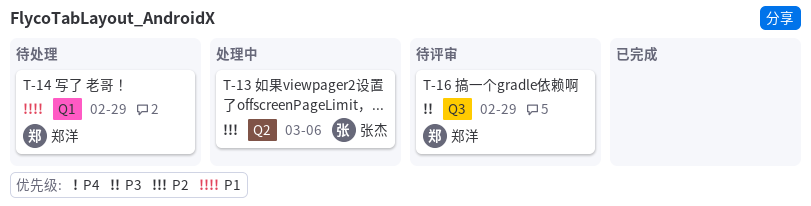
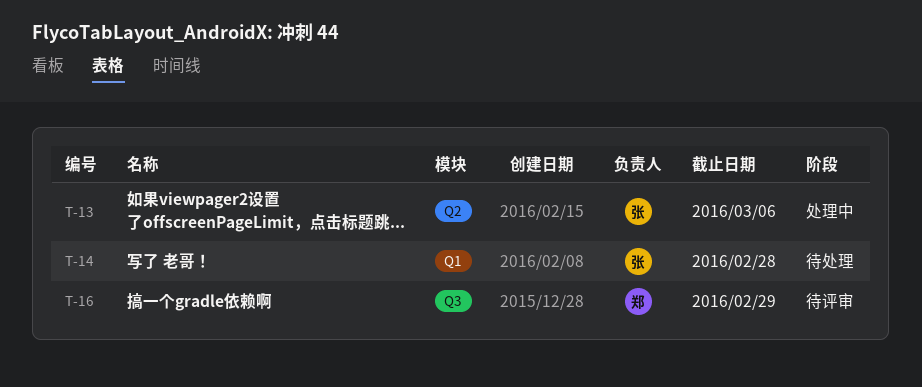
T-14, owner: 郑洋 -> 张杰
T-14, due: Feb 29 -> Feb 28

